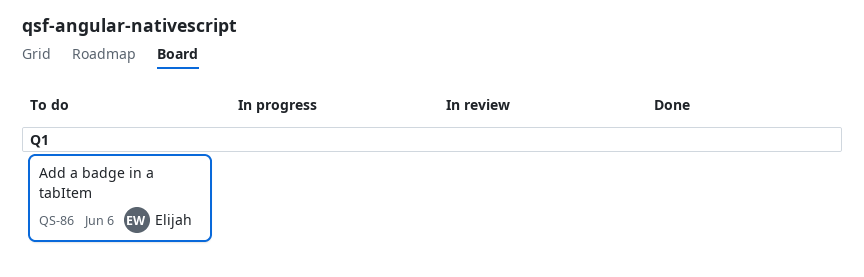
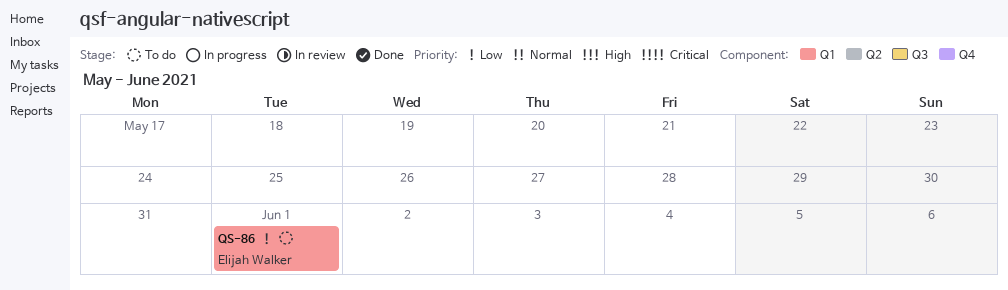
QS-86, due: Jun 6 -> Jun 1

